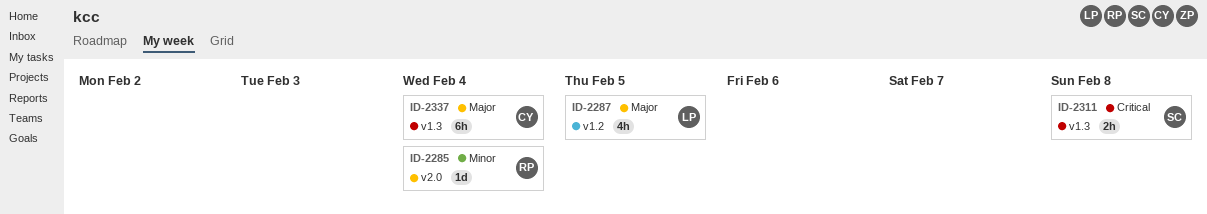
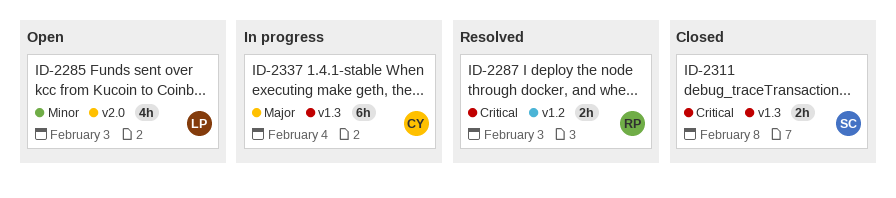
ID-2285, owner: RP -> LP
ID-2285, estimate: 1d -> 4h
ID-2285, due: Feb 4 -> Feb 3
ID-2287, owner: LP -> RP
ID-2287, priority: Major -> Critical
ID-2287, estimate: 4h -> 2h
ID-2287, due: Feb 5 -> Feb 3

